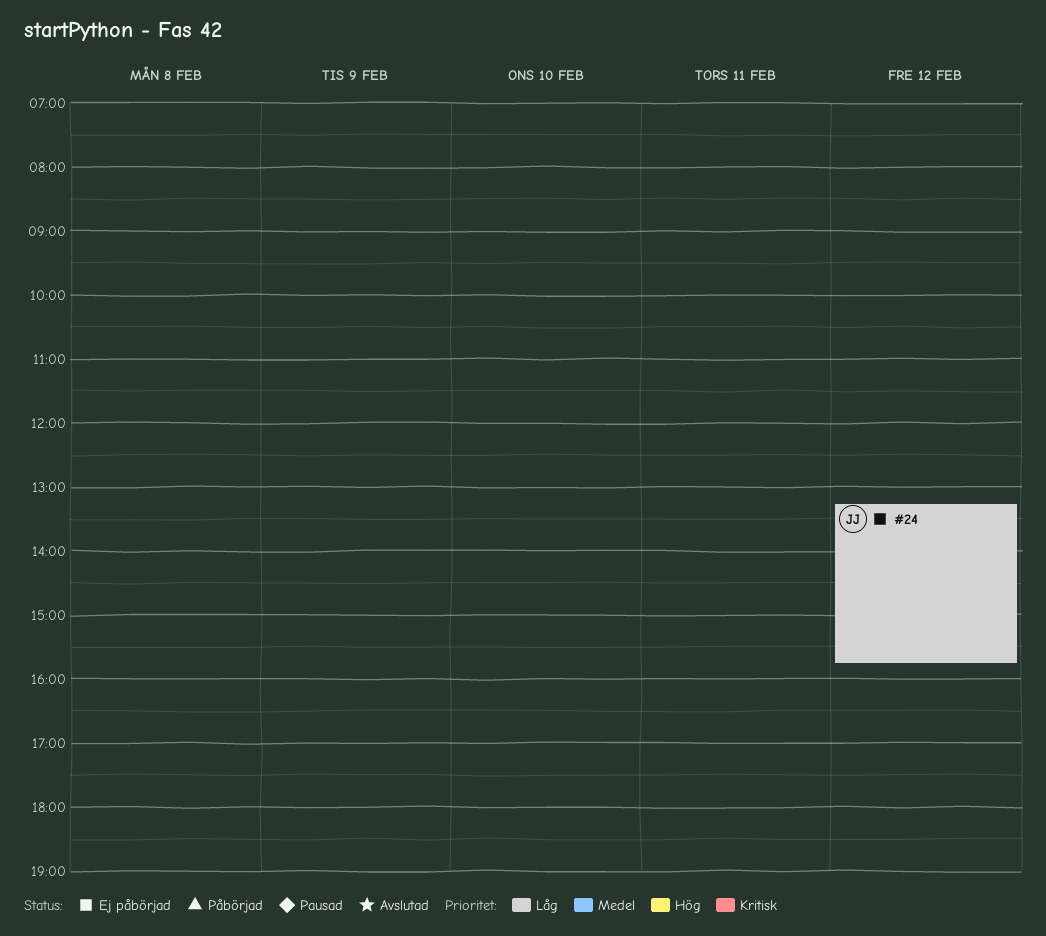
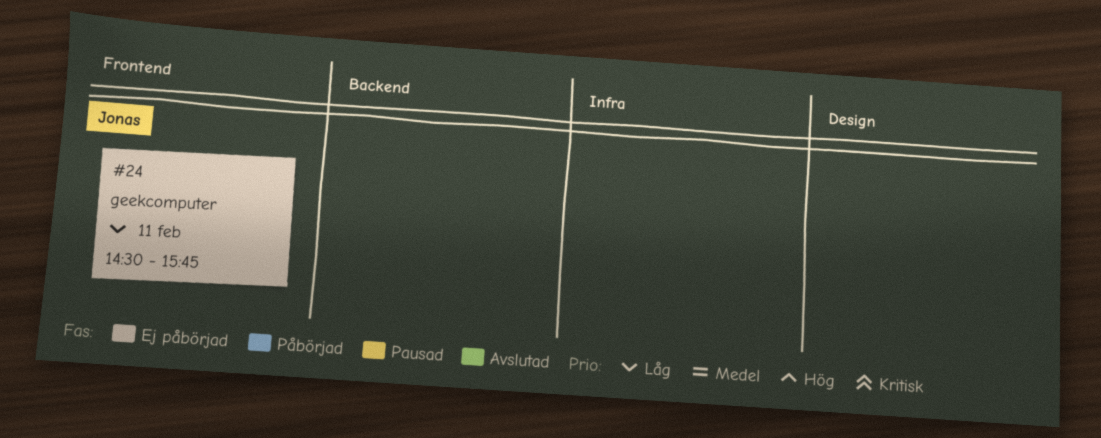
#24, day: Feb 12 -> Feb 11
#24, begins: 13:15 -> 14:30

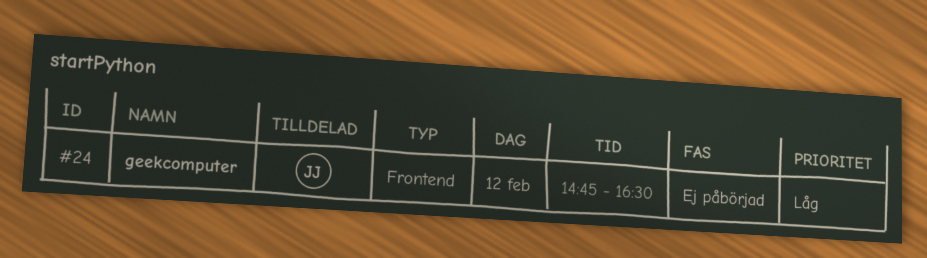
#24, day: Feb 11 -> Feb 12
#24, begins: 14:30 -> 14:45
#24, ends: 15:45 -> 16:30

